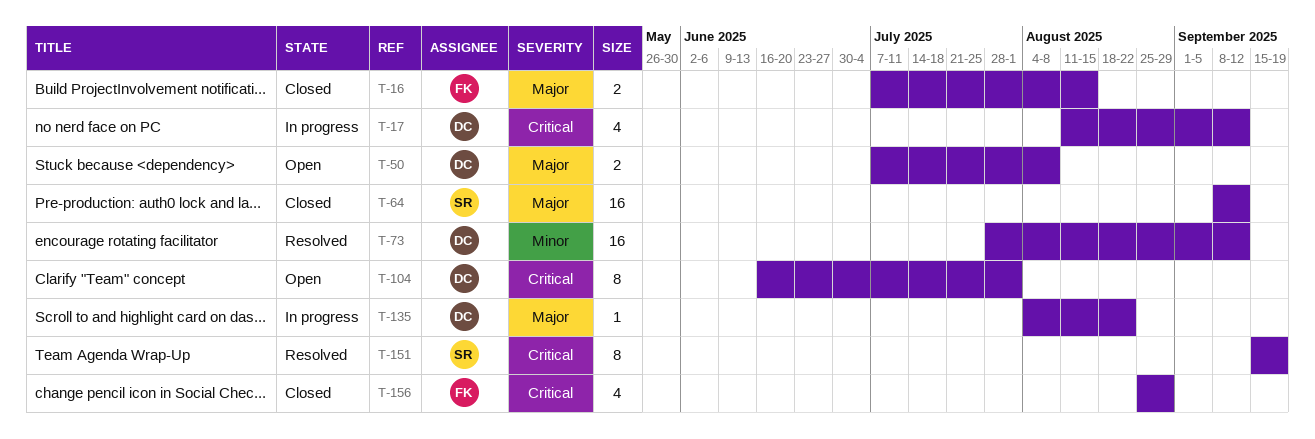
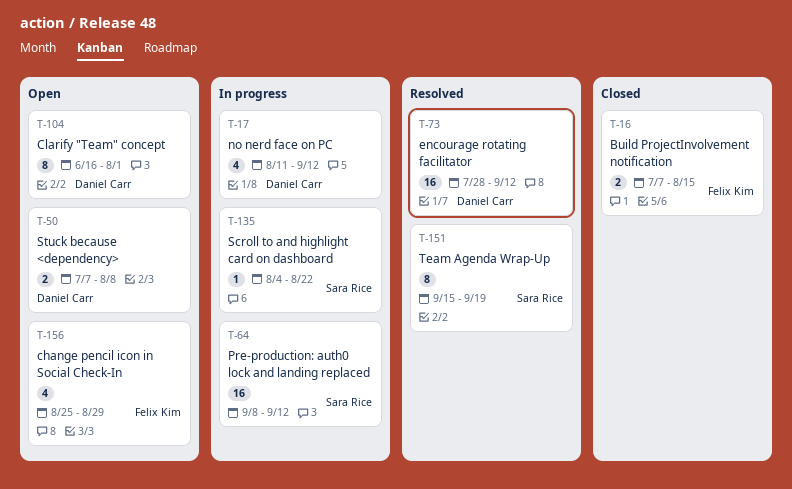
T-64, status: Closed -> In progress
T-135, owner: Daniel Carr -> Sara Rice
T-156, status: Closed -> Open

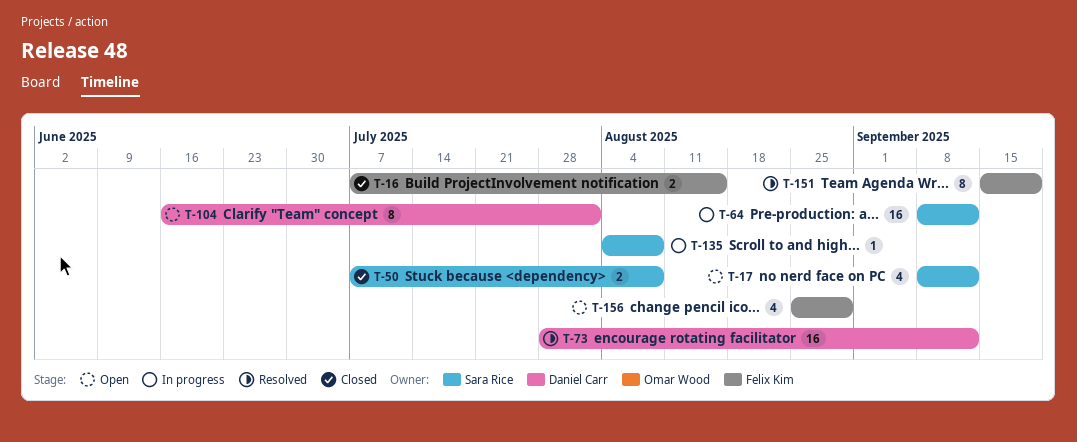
T-17, status: In progress -> Open
T-17, owner: Daniel Carr -> Sara Rice
T-17, start: Aug 11 -> Sep 8
T-50, status: Open -> Closed
T-50, owner: Daniel Carr -> Sara Rice
T-135, due: Aug 22 -> Aug 8
T-151, owner: Sara Rice -> Felix Kim

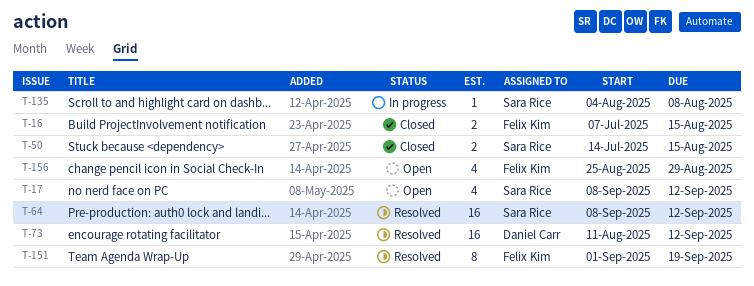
T-50, start: Jul 7 -> Jul 14
T-50, due: Aug 8 -> Aug 15
T-64, status: In progress -> Resolved
T-73, start: Jul 28 -> Aug 11
T-104: present -> none
T-151, start: Sep 15 -> Sep 1

